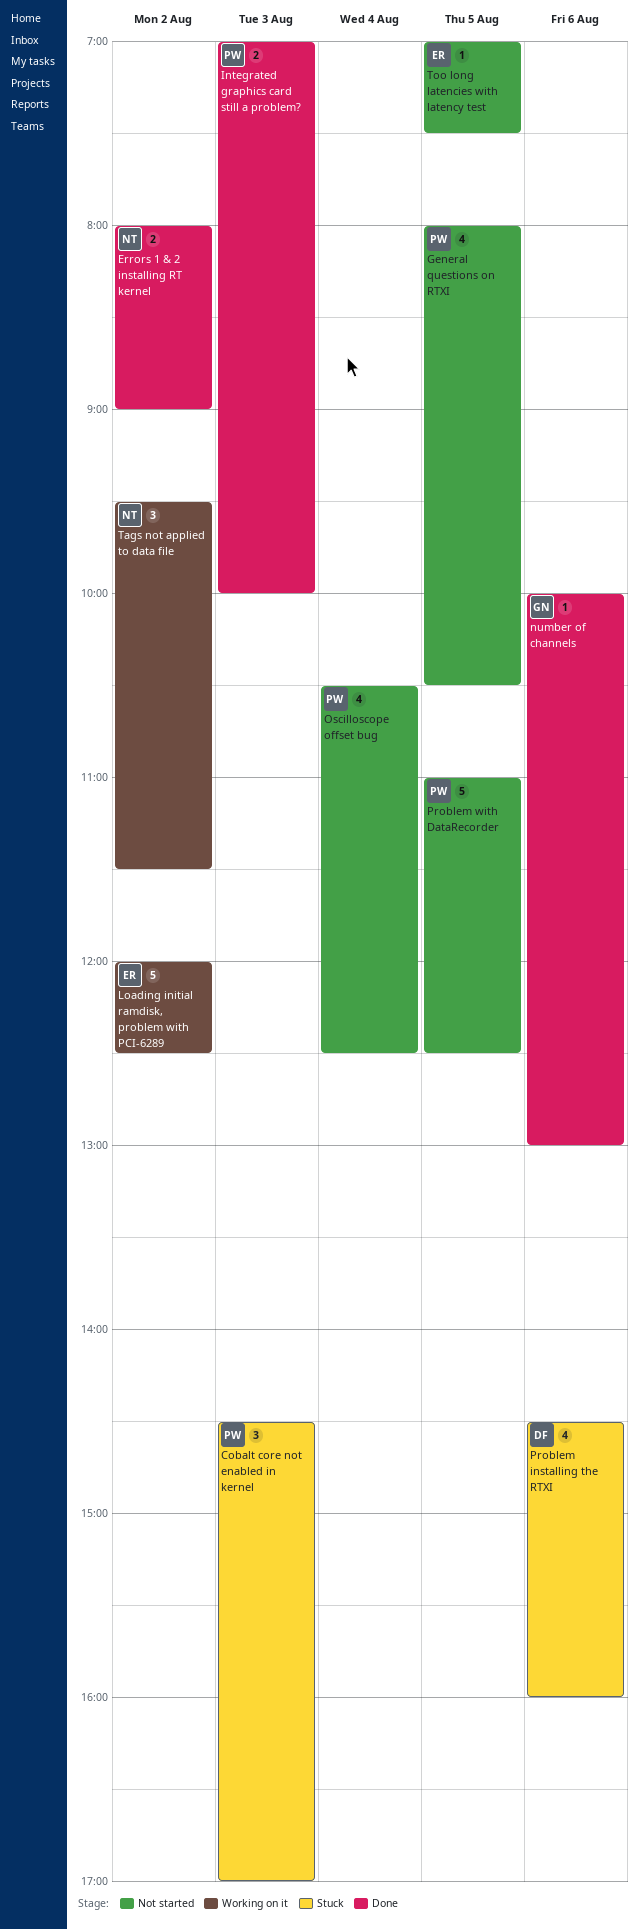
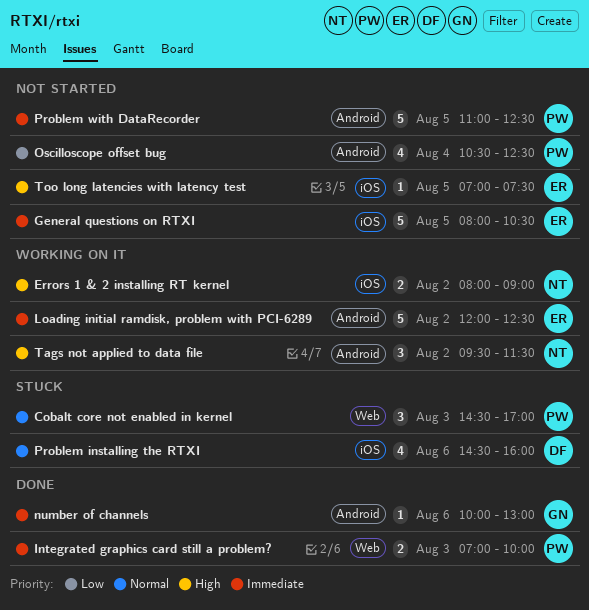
Errors 1 & 2 installing RT kernel, status: Done -> Working on it
General questions on RTXI, owner: PW -> ER
General questions on RTXI, estimate: 4 -> 5

